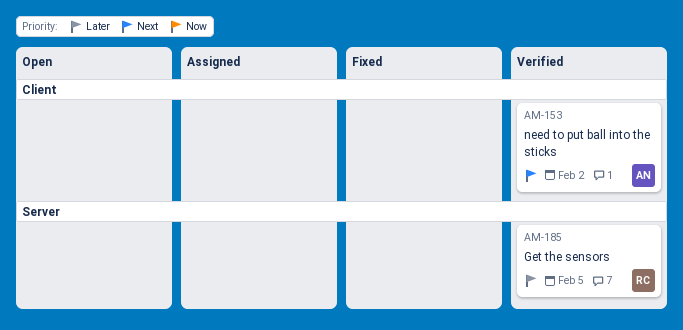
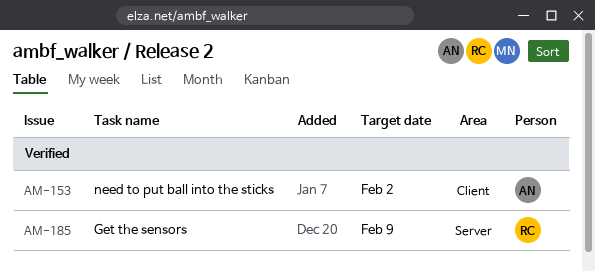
AM-185, due: Feb 5 -> Feb 9

